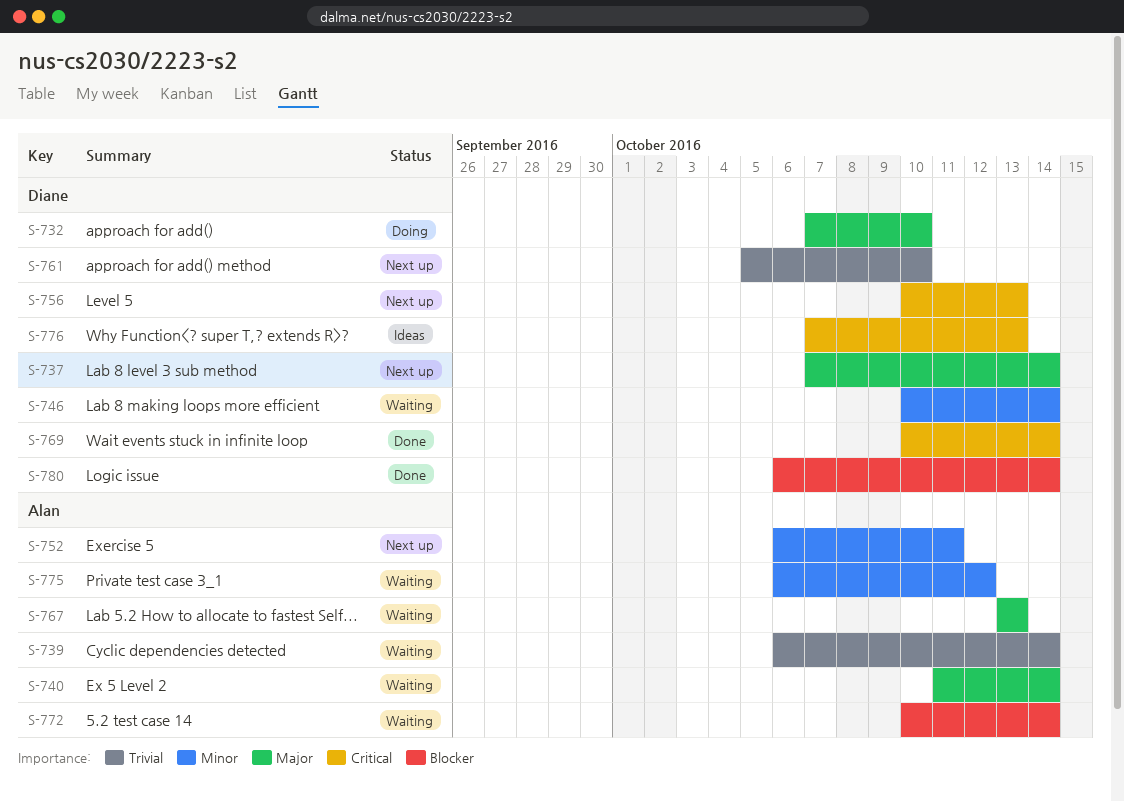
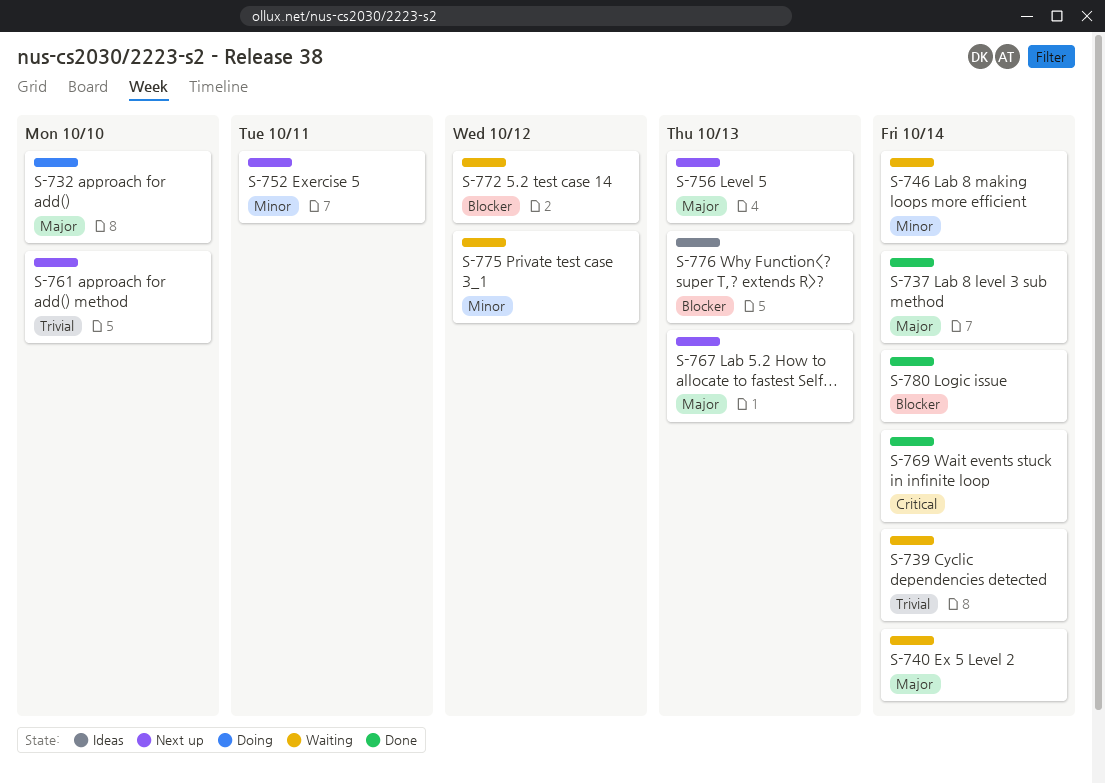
S-737, status: Next up -> Done
S-756, priority: Critical -> Major
S-767, status: Waiting -> Next up
S-772, due: Oct 14 -> Oct 12
S-776, priority: Critical -> Blocker

